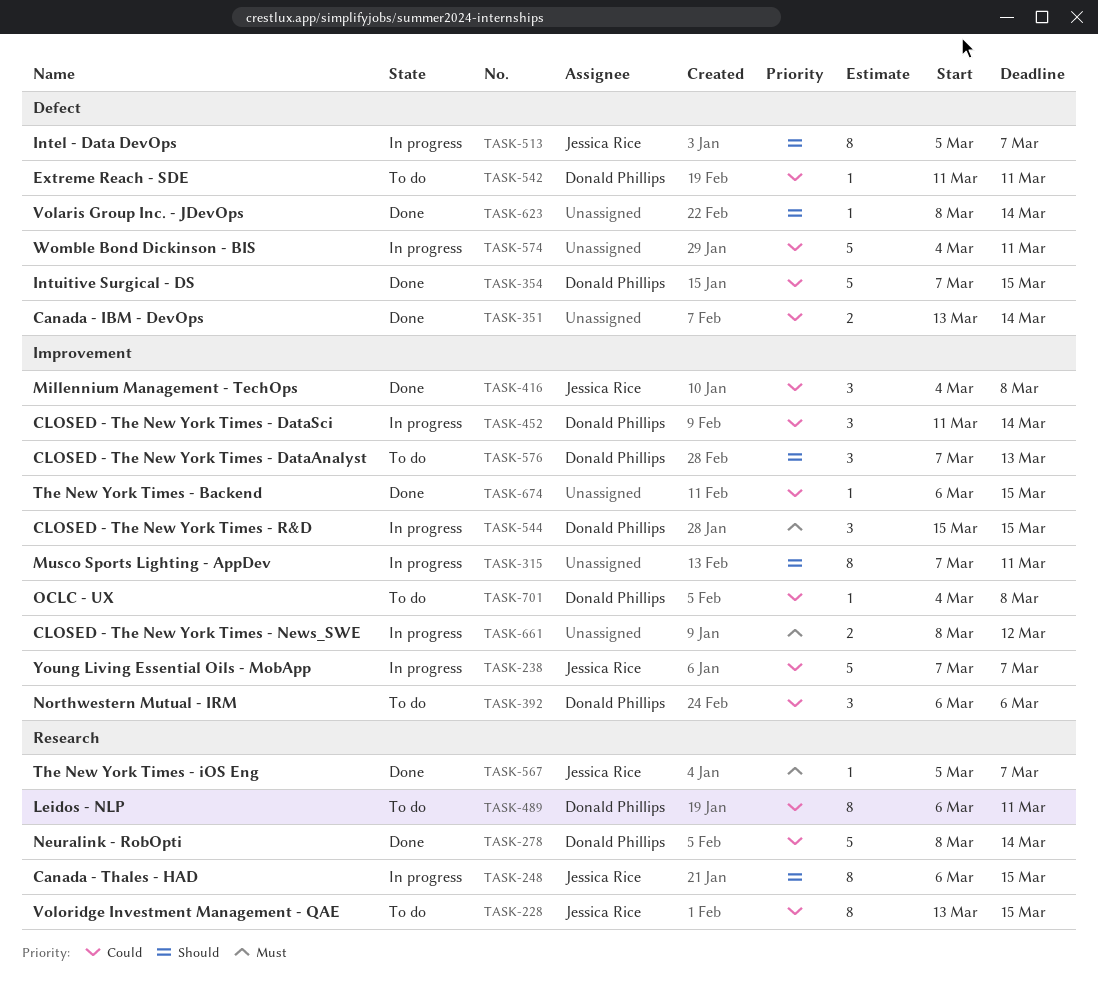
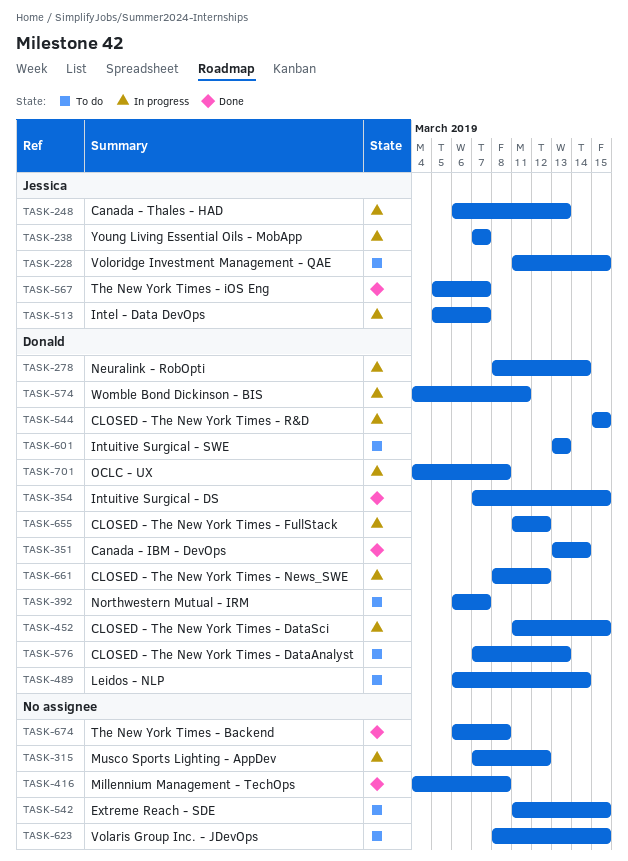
TASK-228, start: Mar 13 -> Mar 11
TASK-248, due: Mar 15 -> Mar 13
TASK-278, status: Done -> In progress
TASK-315, due: Mar 11 -> Mar 12
TASK-351, owner: none -> Donald Phillips
TASK-392, due: Mar 6 -> Mar 7
TASK-416, owner: Jessica Rice -> none
TASK-452, due: Mar 14 -> Mar 15
TASK-489, due: Mar 11 -> Mar 14
TASK-542, owner: Donald Phillips -> none
TASK-542, due: Mar 11 -> Mar 15
TASK-574, owner: none -> Donald Phillips
TASK-601: none -> present
TASK-623, status: Done -> To do
TASK-623, due: Mar 14 -> Mar 15
TASK-655: none -> present
TASK-661, owner: none -> Donald Phillips
TASK-674, due: Mar 15 -> Mar 8
TASK-701, status: To do -> In progress

